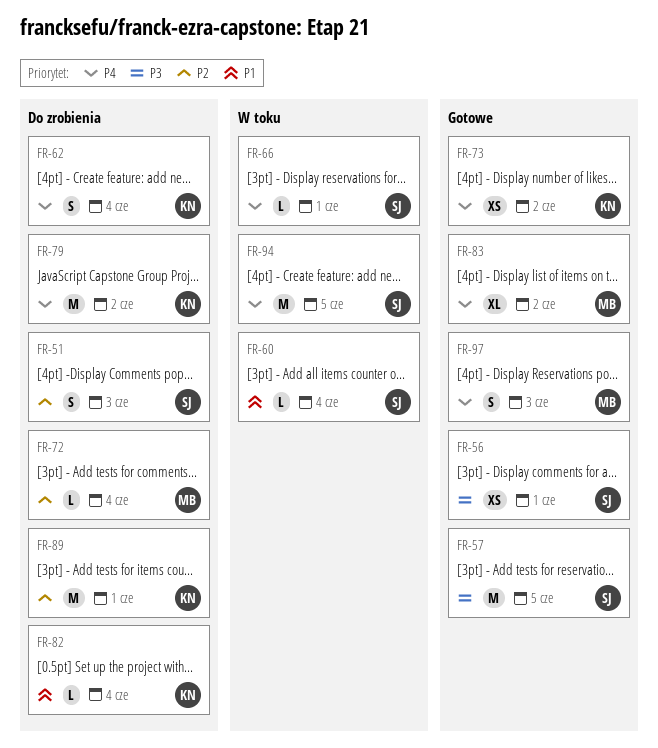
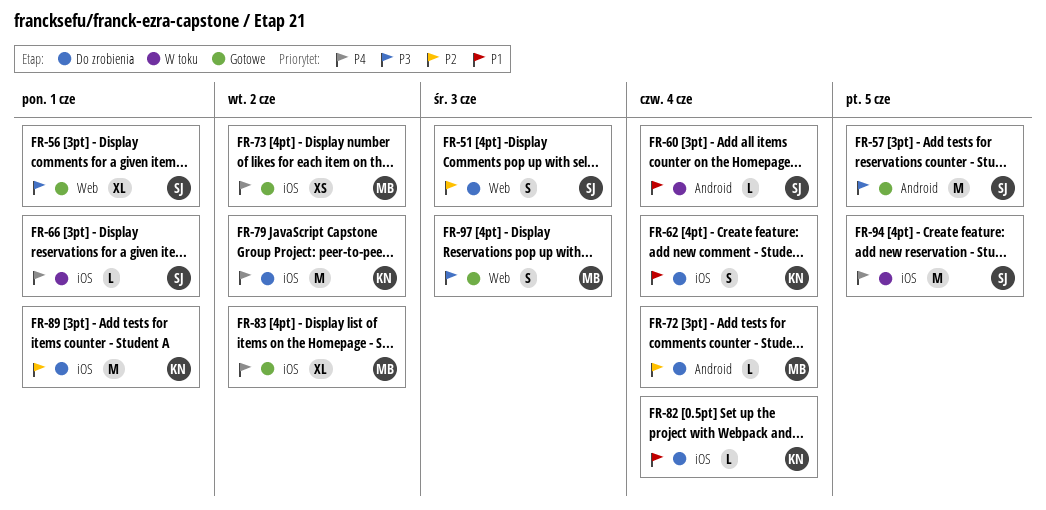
FR-56, estimate: XS -> XL
FR-62, priority: P4 -> P1
FR-73, owner: KN -> MB
FR-97, priority: P4 -> P3

